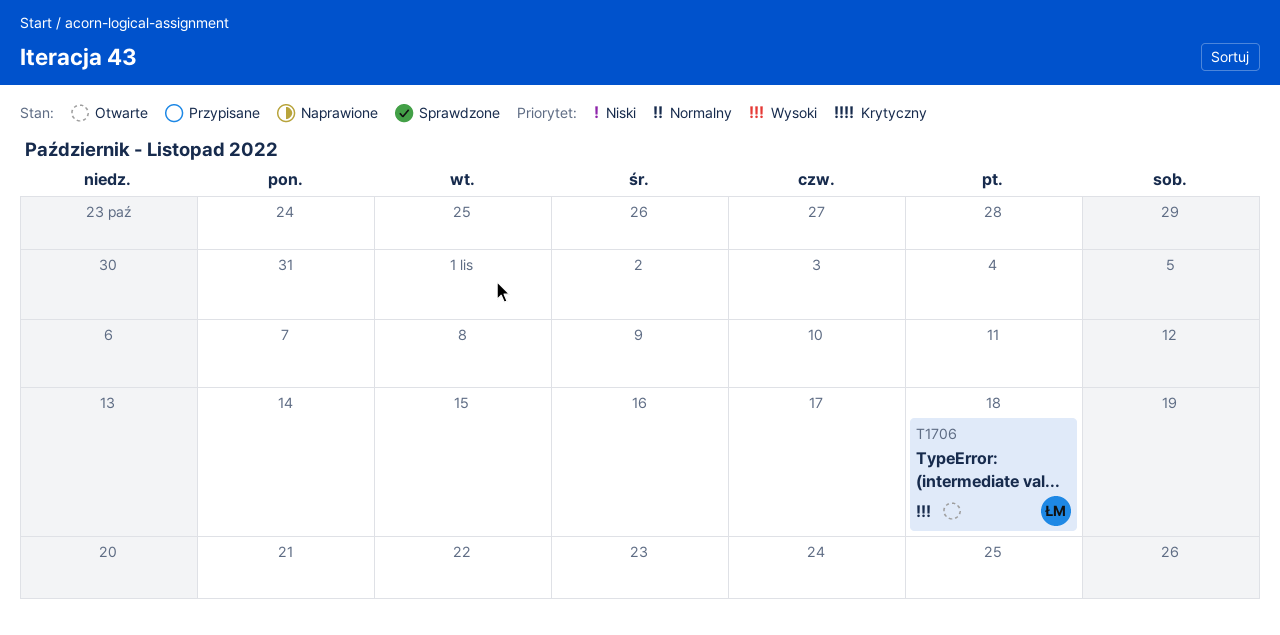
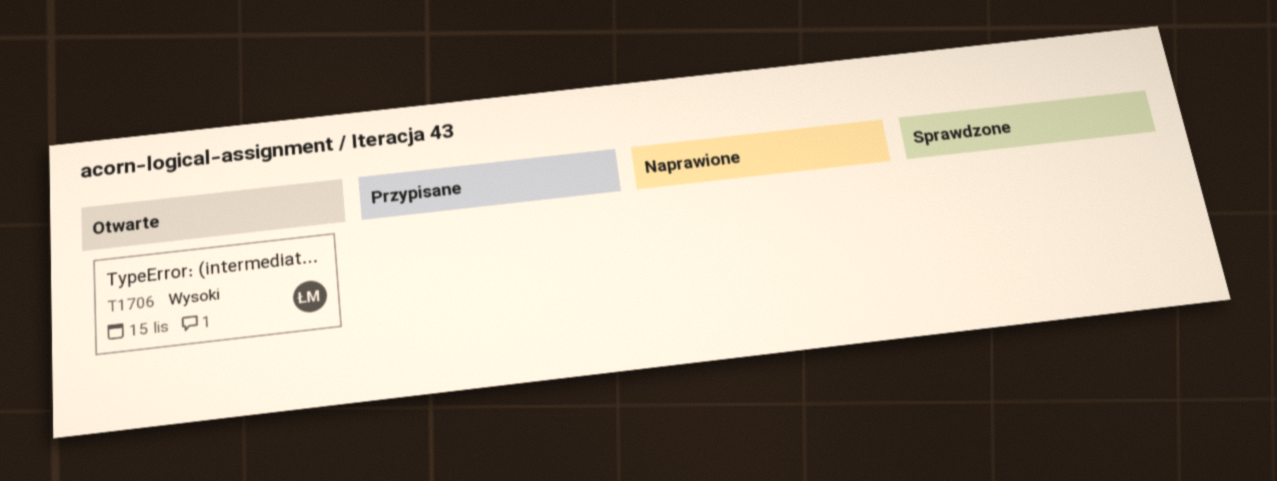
T1706, due: Nov 18 -> Nov 15

